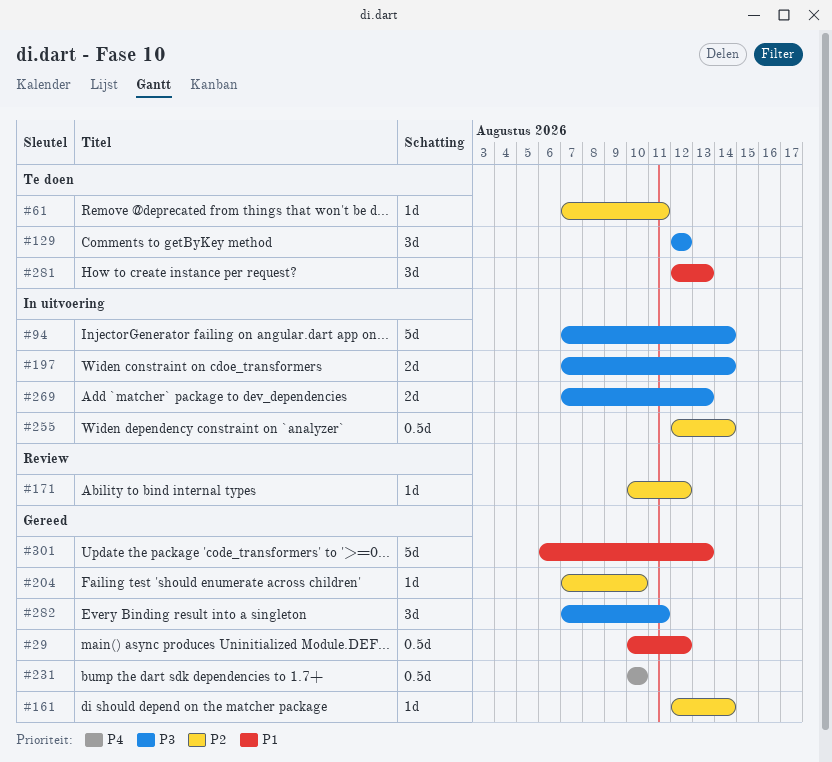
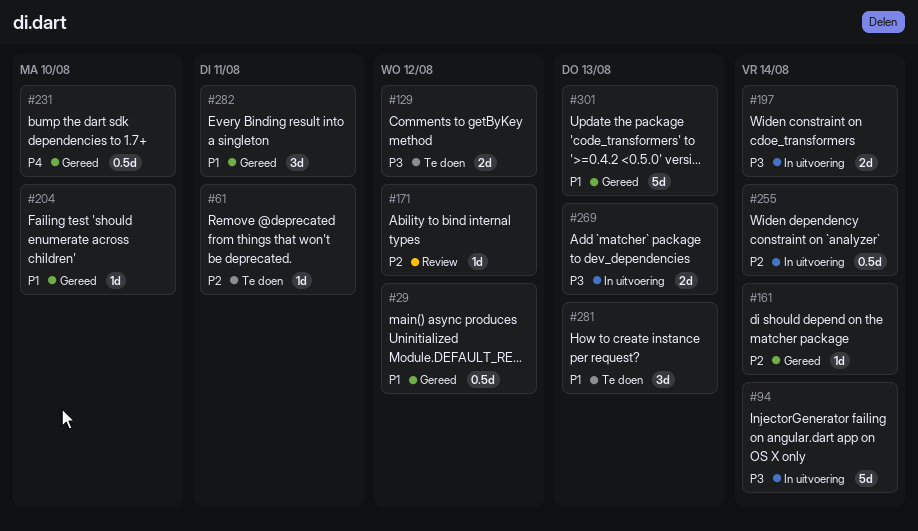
#129, estimate: 3d -> 2d
#204, priority: P2 -> P1
#282, priority: P3 -> P1

